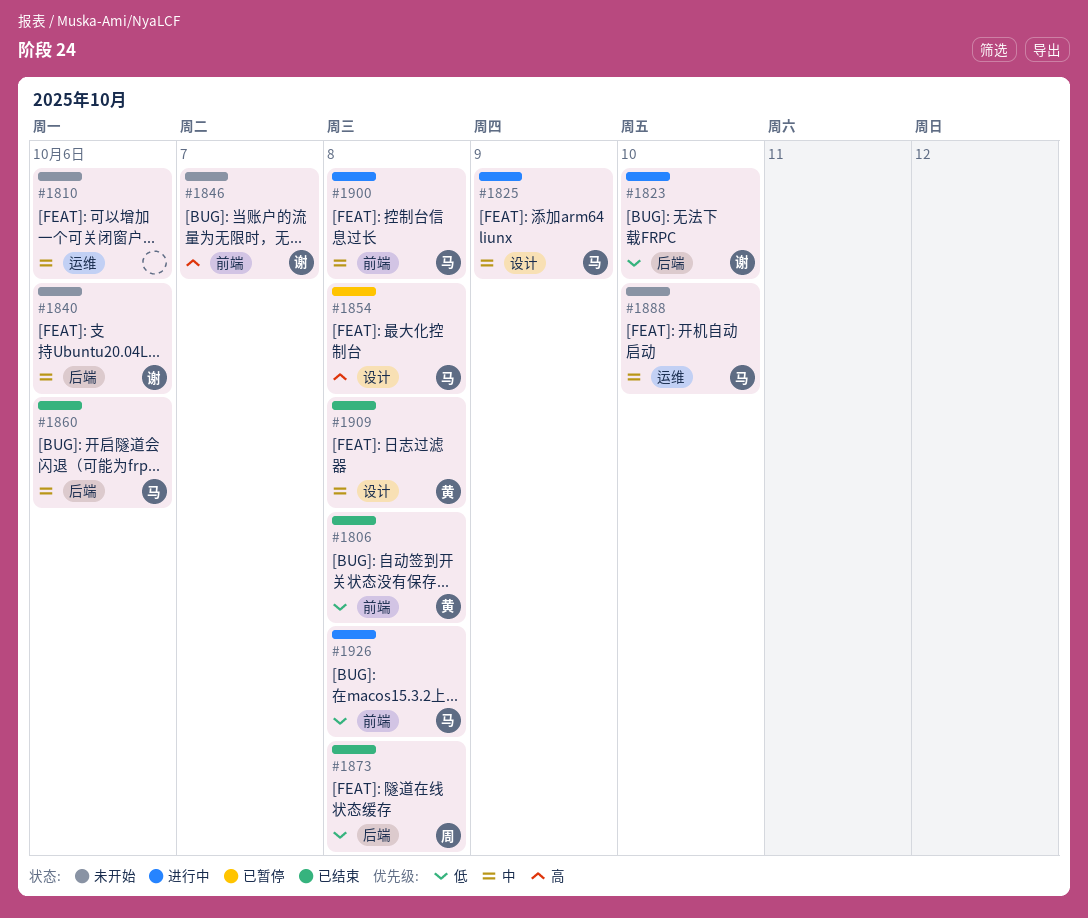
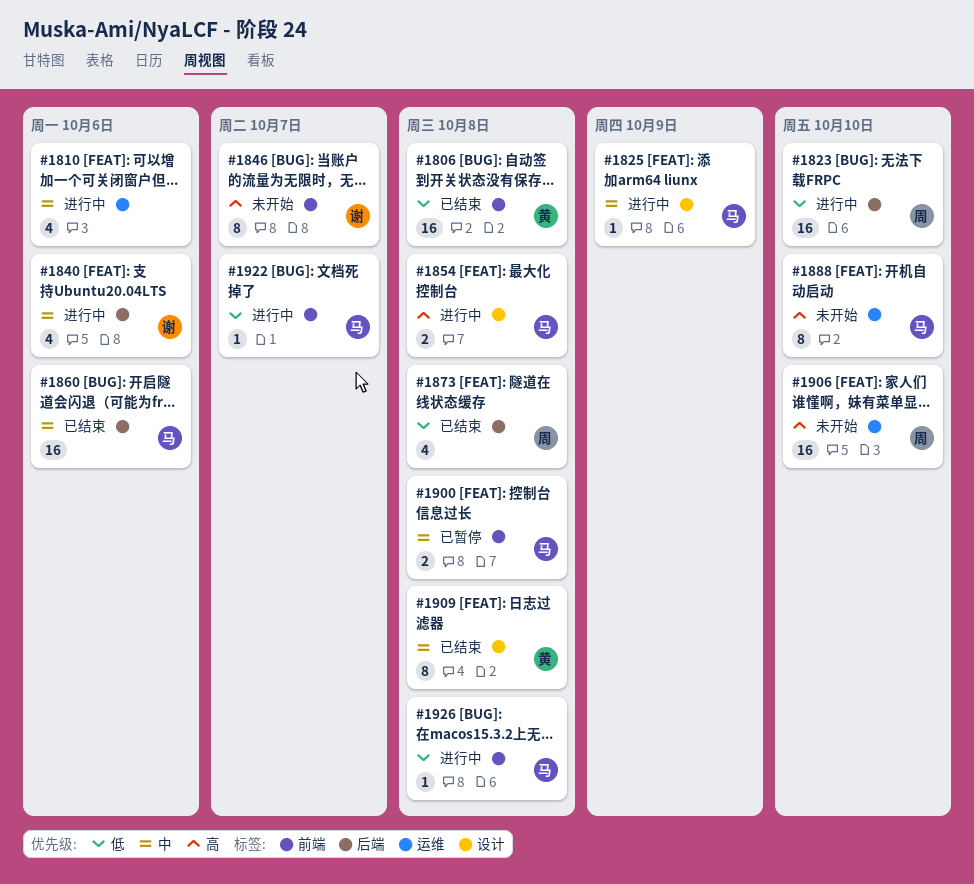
#1810, status: 未开始 -> 进行中
#1823, owner: 谢 -> 周
#1840, status: 未开始 -> 进行中
#1854, status: 已暂停 -> 进行中
#1888, priority: 中 -> 高
#1900, status: 进行中 -> 已暂停
#1906: none -> present
#1922: none -> present

